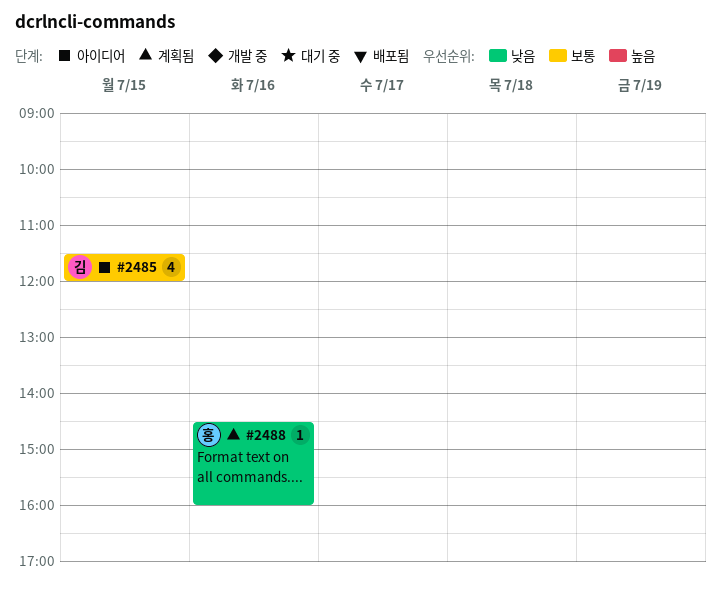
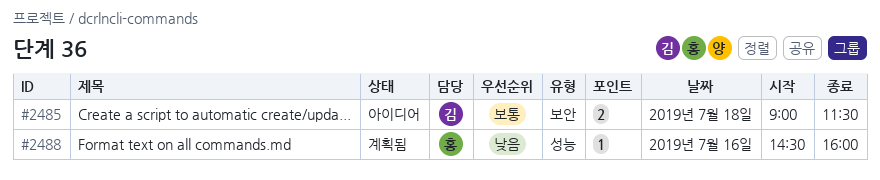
#2485, estimate: 4 -> 2
#2485, day: Jul 15 -> Jul 18
#2485, begins: 11:30 -> 09:00
#2485, ends: 12:00 -> 11:30

